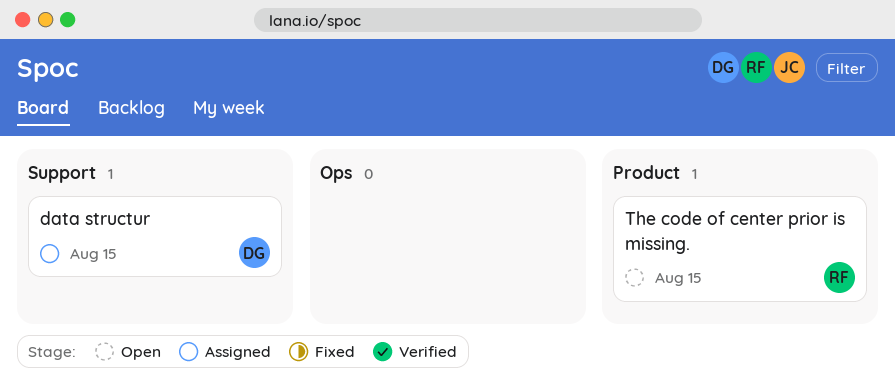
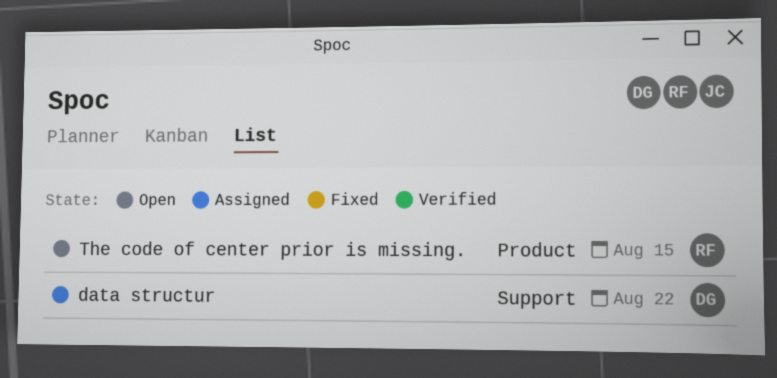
data structur, due: Aug 15 -> Aug 22

